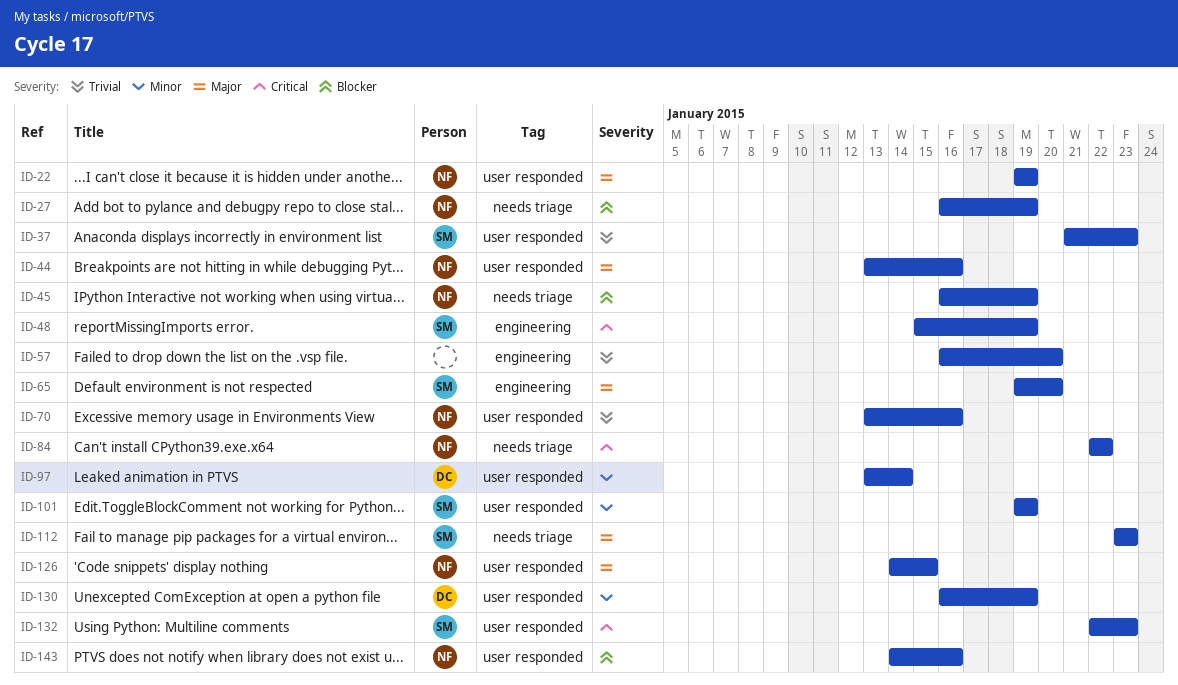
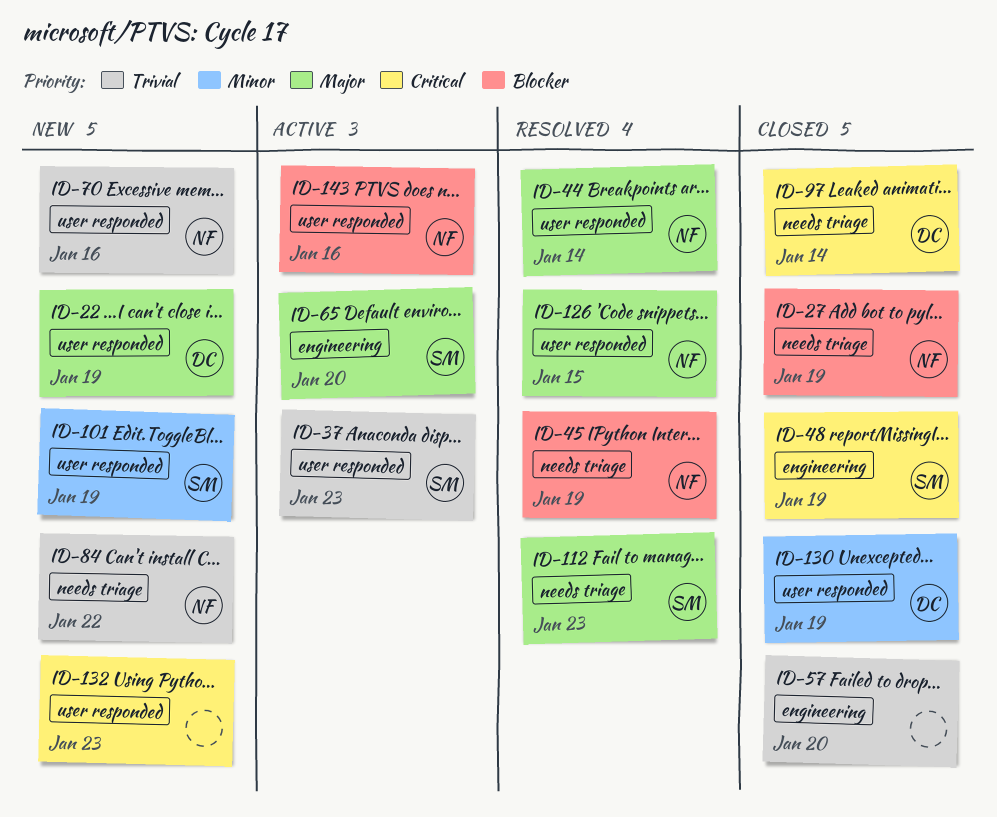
ID-22, owner: NF -> DC
ID-44, due: Jan 16 -> Jan 14
ID-84, priority: Critical -> Trivial
ID-97, priority: Minor -> Critical
ID-97, label: user responded -> needs triage
ID-132, owner: SM -> none

